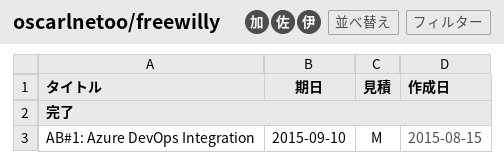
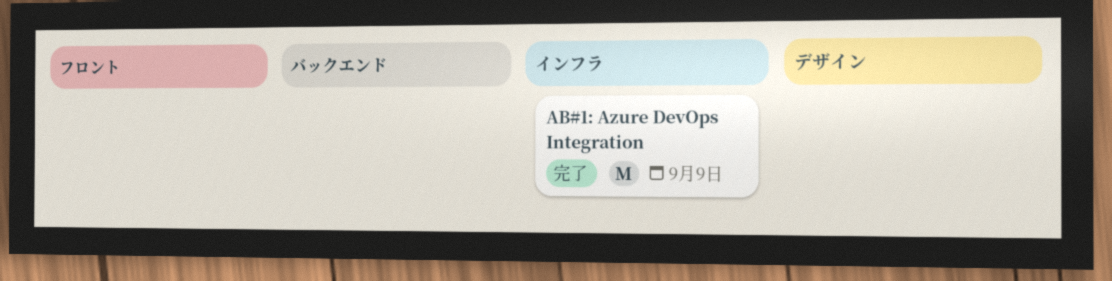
AB#1: Azure DevOps Integration, due: Sep 10 -> Sep 9

